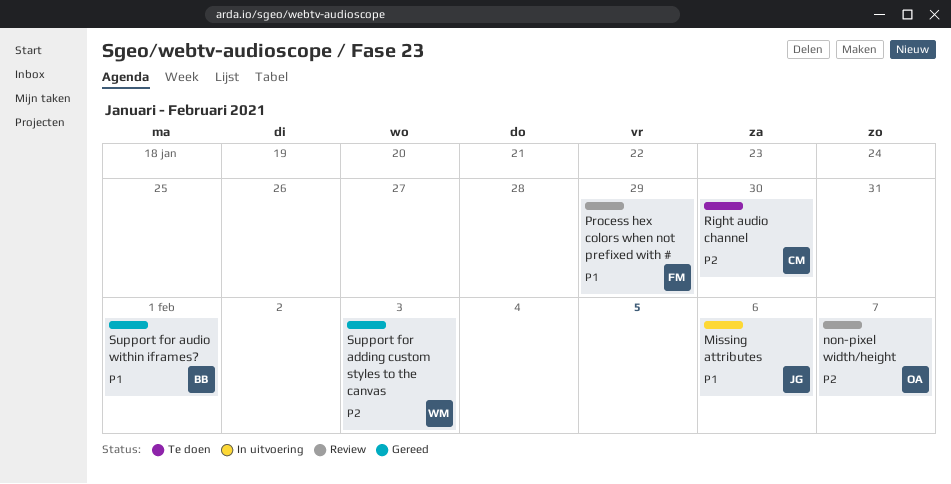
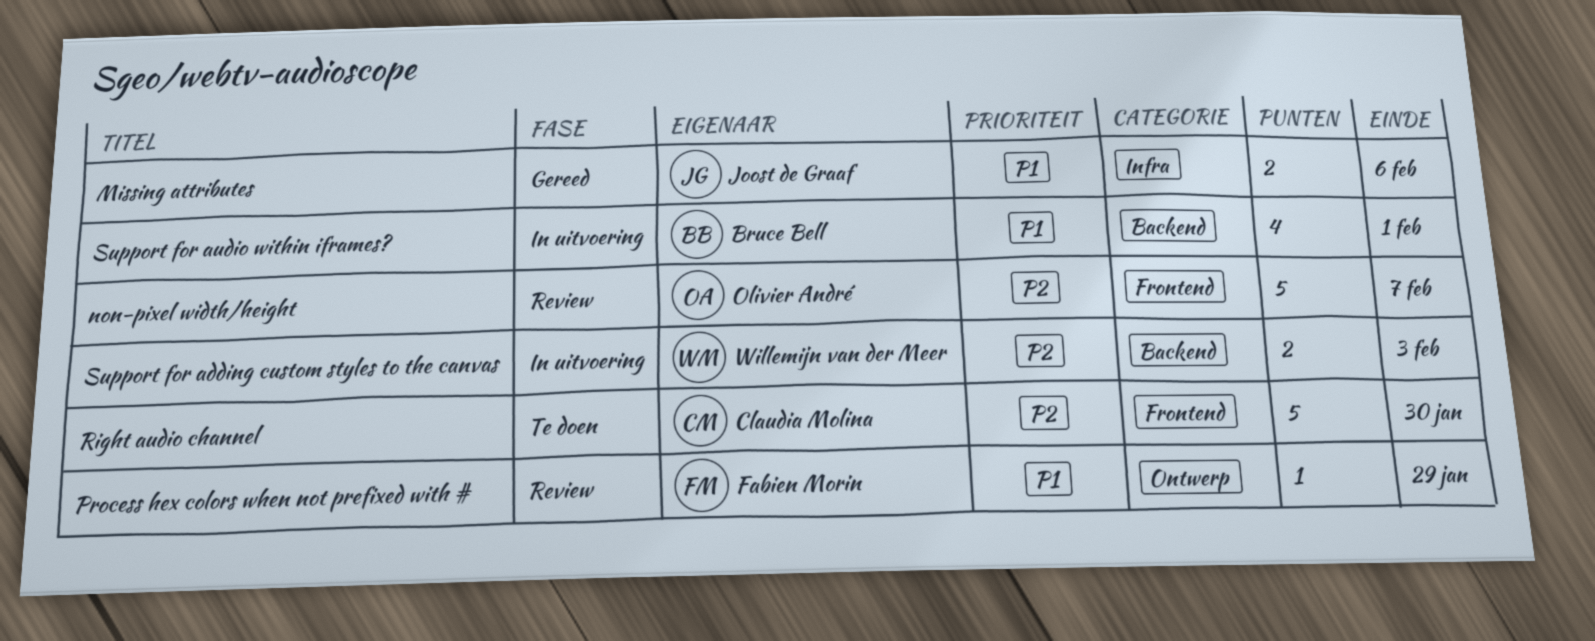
Missing attributes, status: In uitvoering -> Gereed
Support for adding custom styles to the canvas, status: Gereed -> In uitvoering
Support for audio within iframes?, status: Gereed -> In uitvoering

